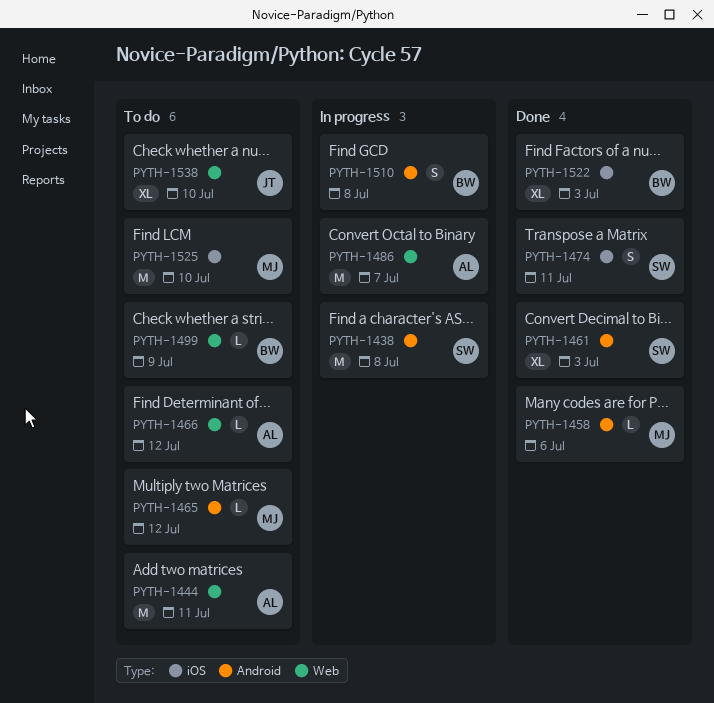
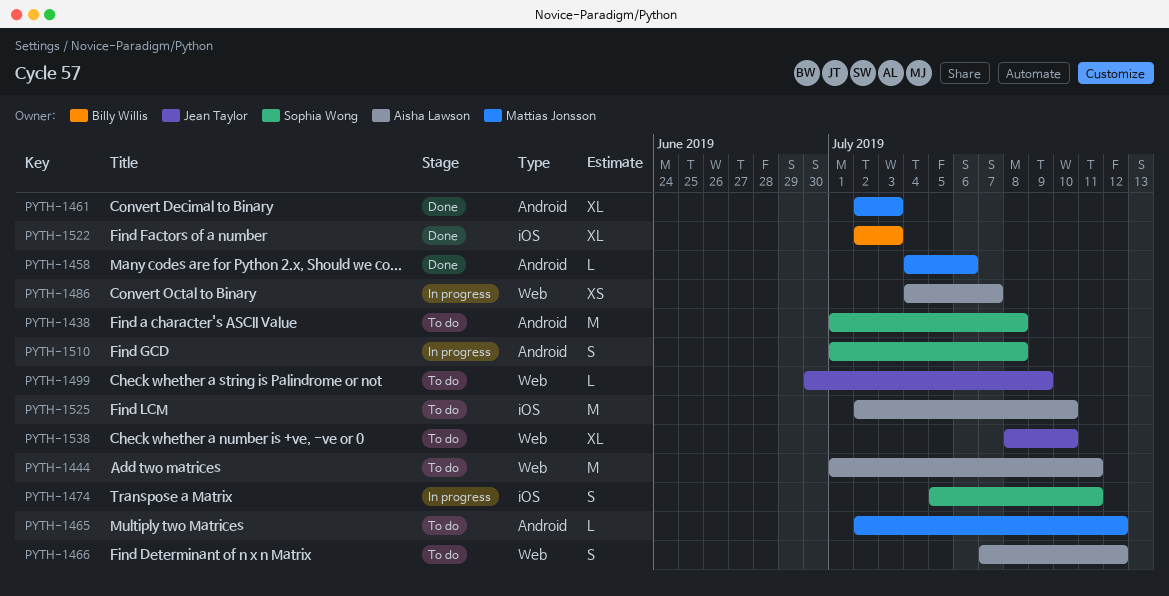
PYTH-1438, status: In progress -> To do
PYTH-1461, owner: Sophia Wong -> Mattias Jonsson
PYTH-1466, estimate: L -> S
PYTH-1474, status: Done -> In progress
PYTH-1486, estimate: M -> XS
PYTH-1499, owner: Billy Willis -> Jean Taylor
PYTH-1510, owner: Billy Willis -> Sophia Wong
PYTH-1525, owner: Mattias Jonsson -> Aisha Lawson

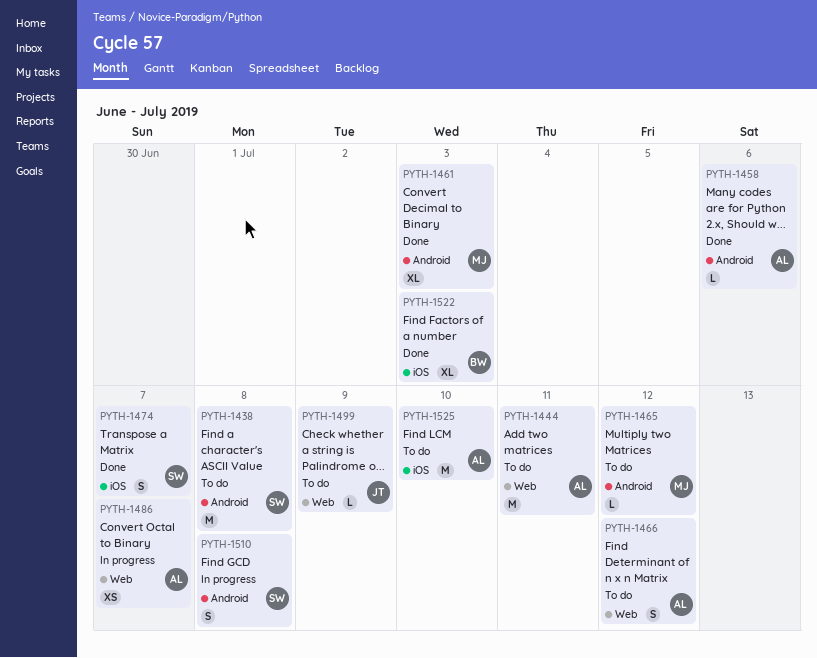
PYTH-1458, owner: Mattias Jonsson -> Aisha Lawson
PYTH-1474, status: In progress -> Done
PYTH-1474, due: Jul 11 -> Jul 7
PYTH-1538: present -> none

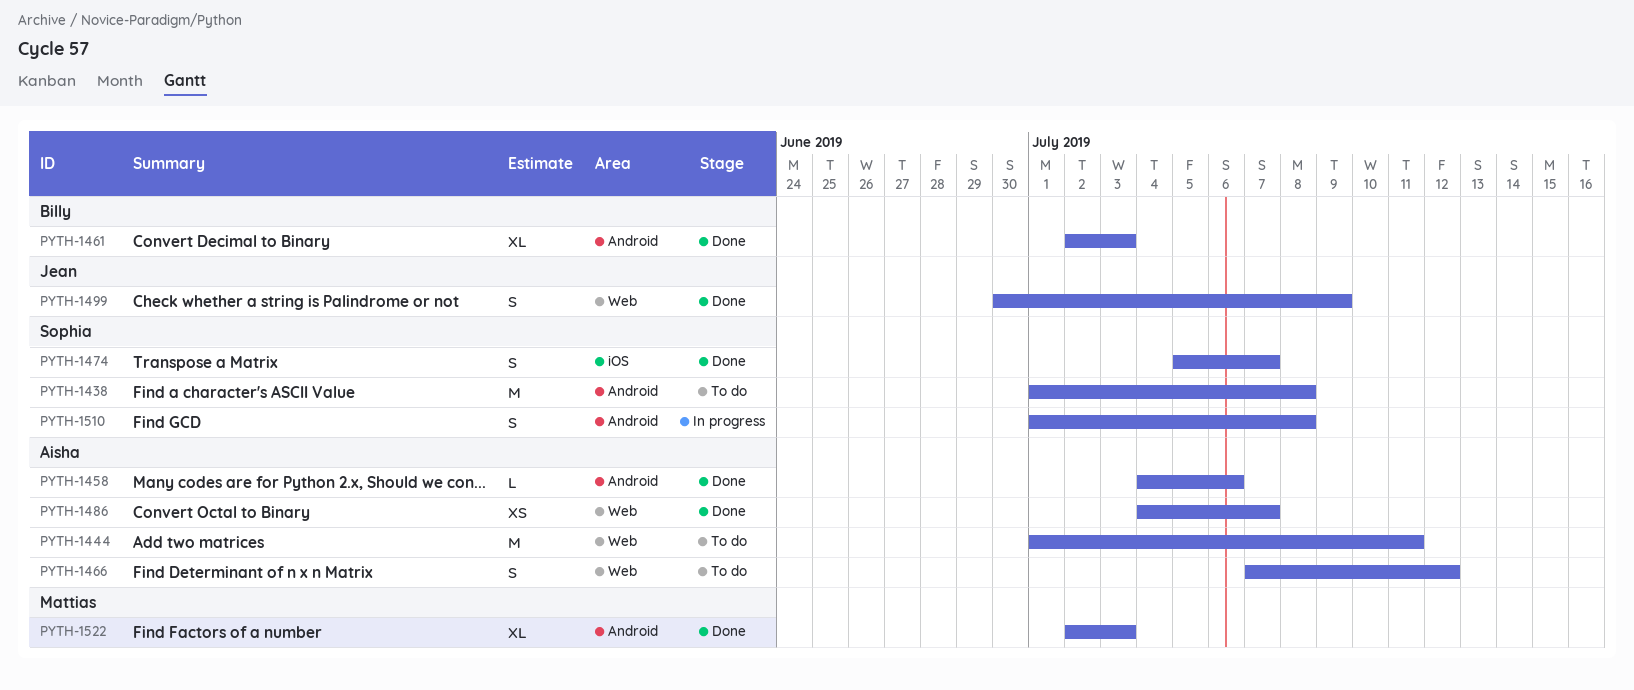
PYTH-1461, owner: Mattias -> Billy
PYTH-1465: present -> none
PYTH-1486, status: In progress -> Done
PYTH-1499, status: To do -> Done
PYTH-1499, estimate: L -> S
PYTH-1522, owner: Billy -> Mattias
PYTH-1522, label: iOS -> Android
PYTH-1525: present -> none

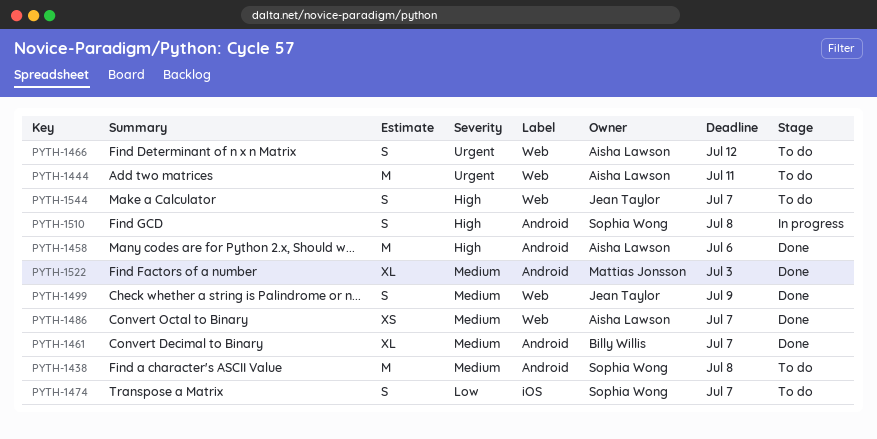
PYTH-1458, estimate: L -> M
PYTH-1461, due: Jul 3 -> Jul 7
PYTH-1474, status: Done -> To do
PYTH-1544: none -> present

